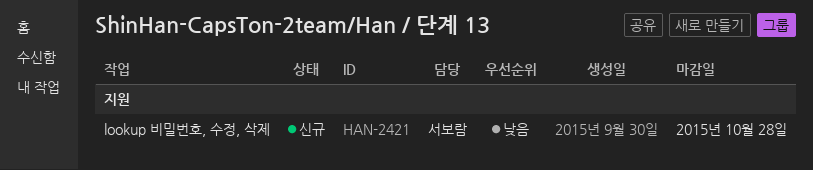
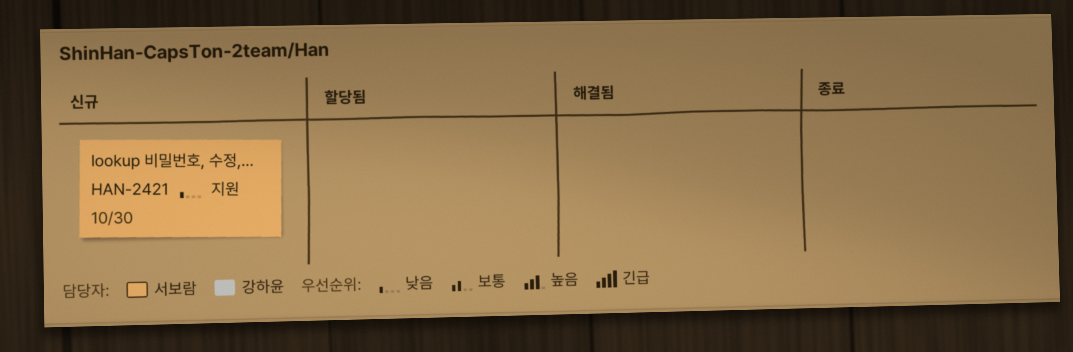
HAN-2421, due: Oct 28 -> Oct 30

